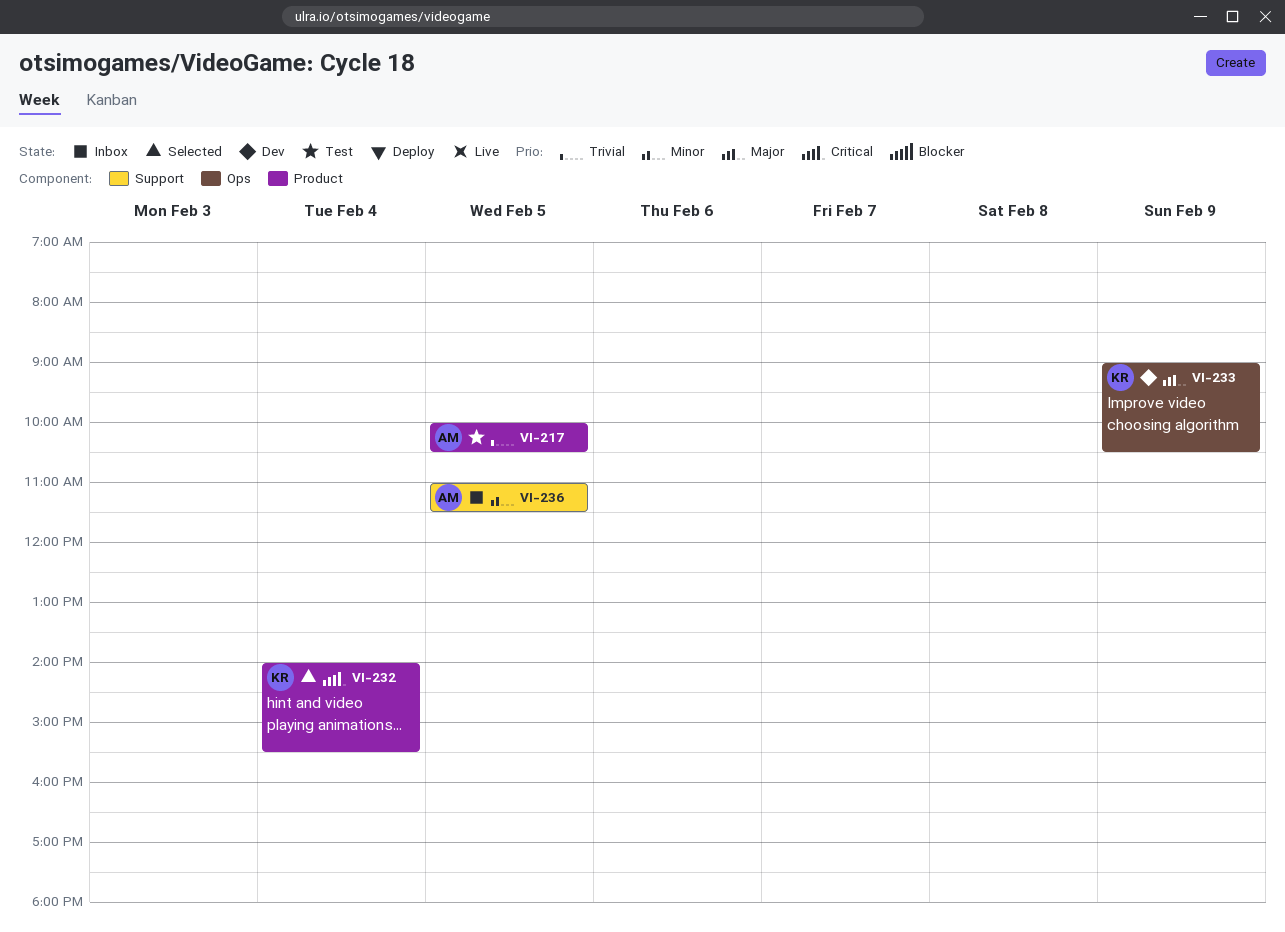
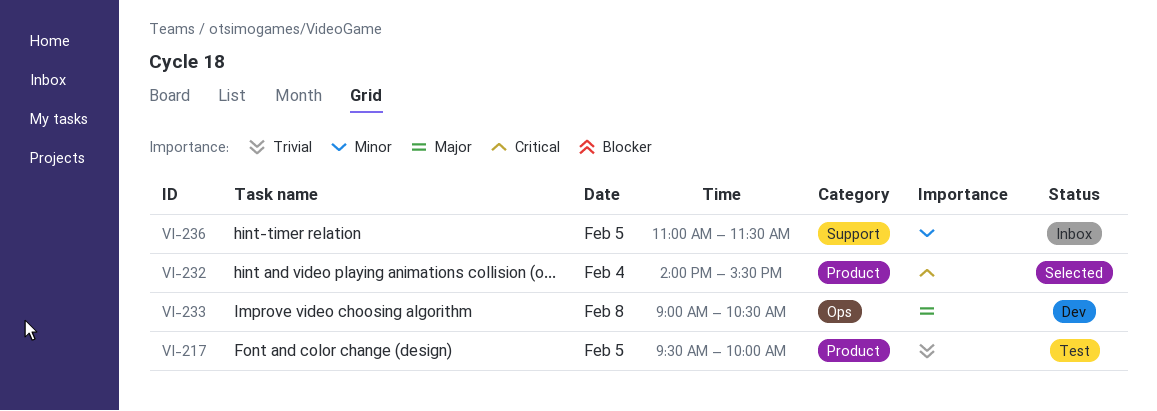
VI-217, begins: 10:00 -> 09:30
VI-217, ends: 10:30 -> 10:00
VI-233, day: Feb 9 -> Feb 8

